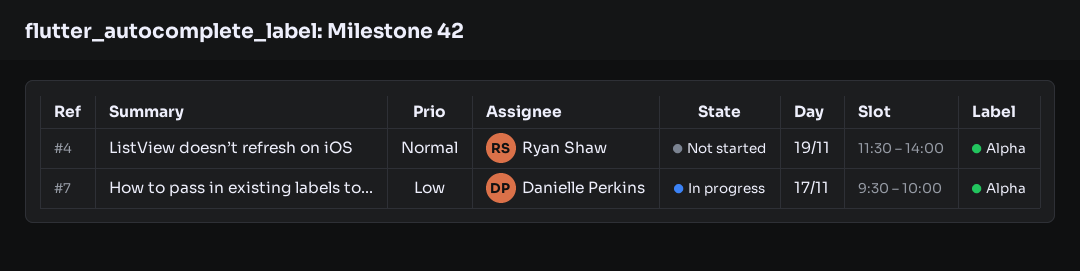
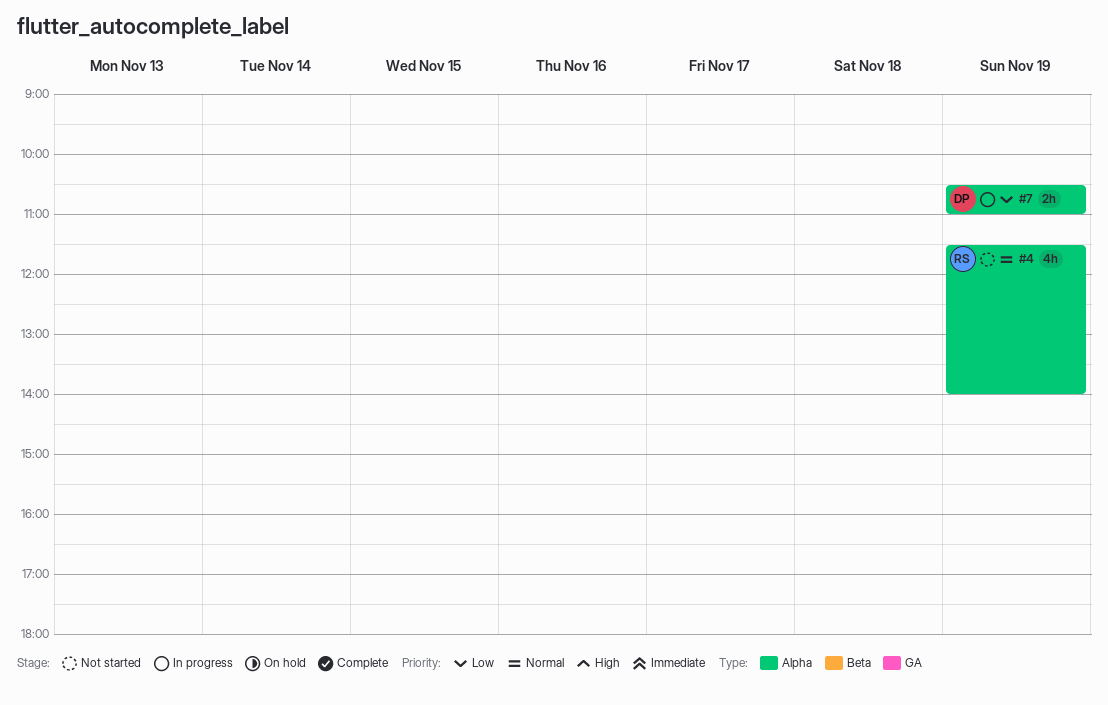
#7, day: Nov 17 -> Nov 19
#7, begins: 09:30 -> 10:30
#7, ends: 10:00 -> 11:00

